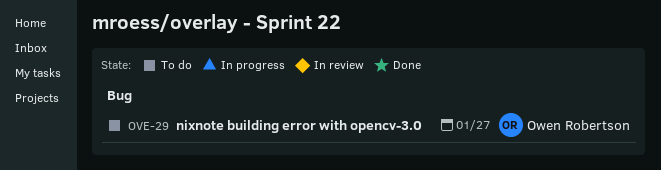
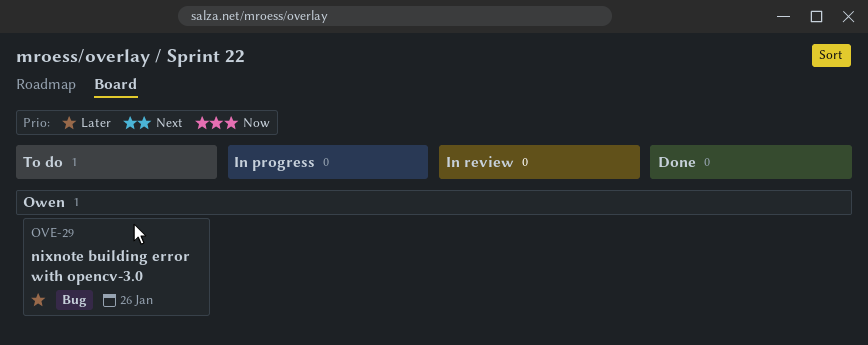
OVE-29, due: Jan 27 -> Jan 26

